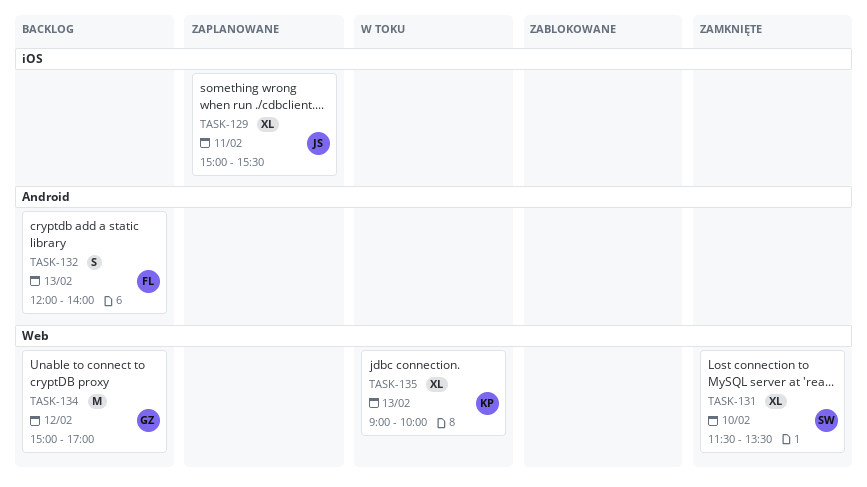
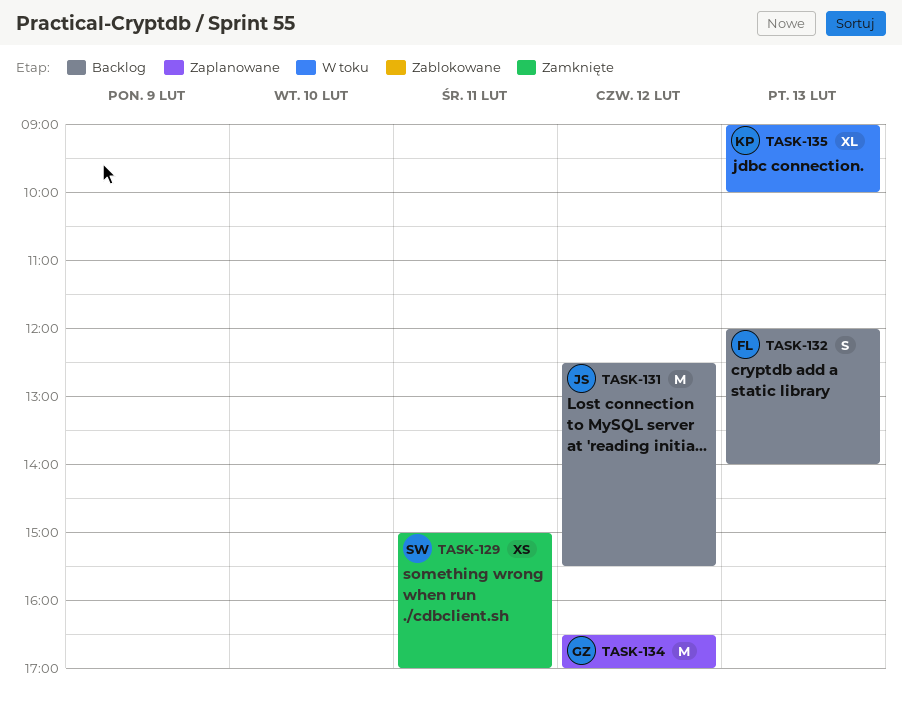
TASK-129, status: Zaplanowane -> Zamknięte
TASK-129, owner: JS -> SW
TASK-129, estimate: XL -> XS
TASK-129, ends: 15:30 -> 17:00
TASK-131, status: Zamknięte -> Backlog
TASK-131, owner: SW -> JS
TASK-131, estimate: XL -> M
TASK-131, day: Feb 10 -> Feb 12
TASK-131, begins: 11:30 -> 12:30
TASK-131, ends: 13:30 -> 15:30
TASK-134, status: Backlog -> Zaplanowane
TASK-134, begins: 15:00 -> 16:30

